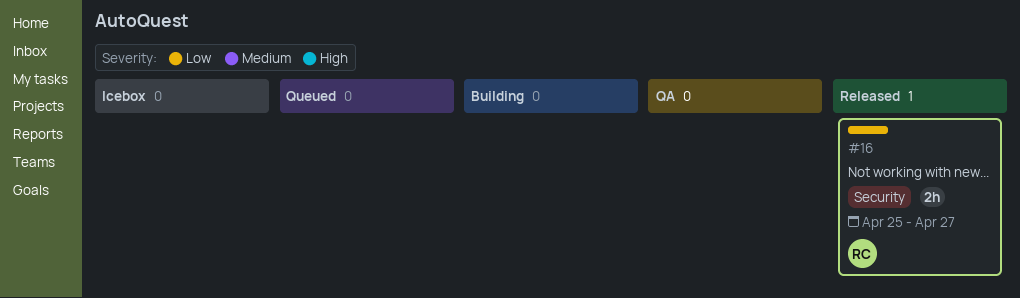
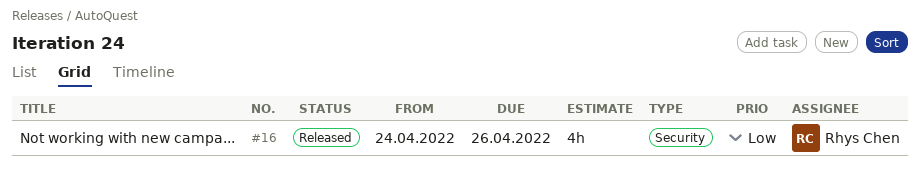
#16, estimate: 2h -> 4h
#16, start: Apr 25 -> Apr 24
#16, due: Apr 27 -> Apr 26

